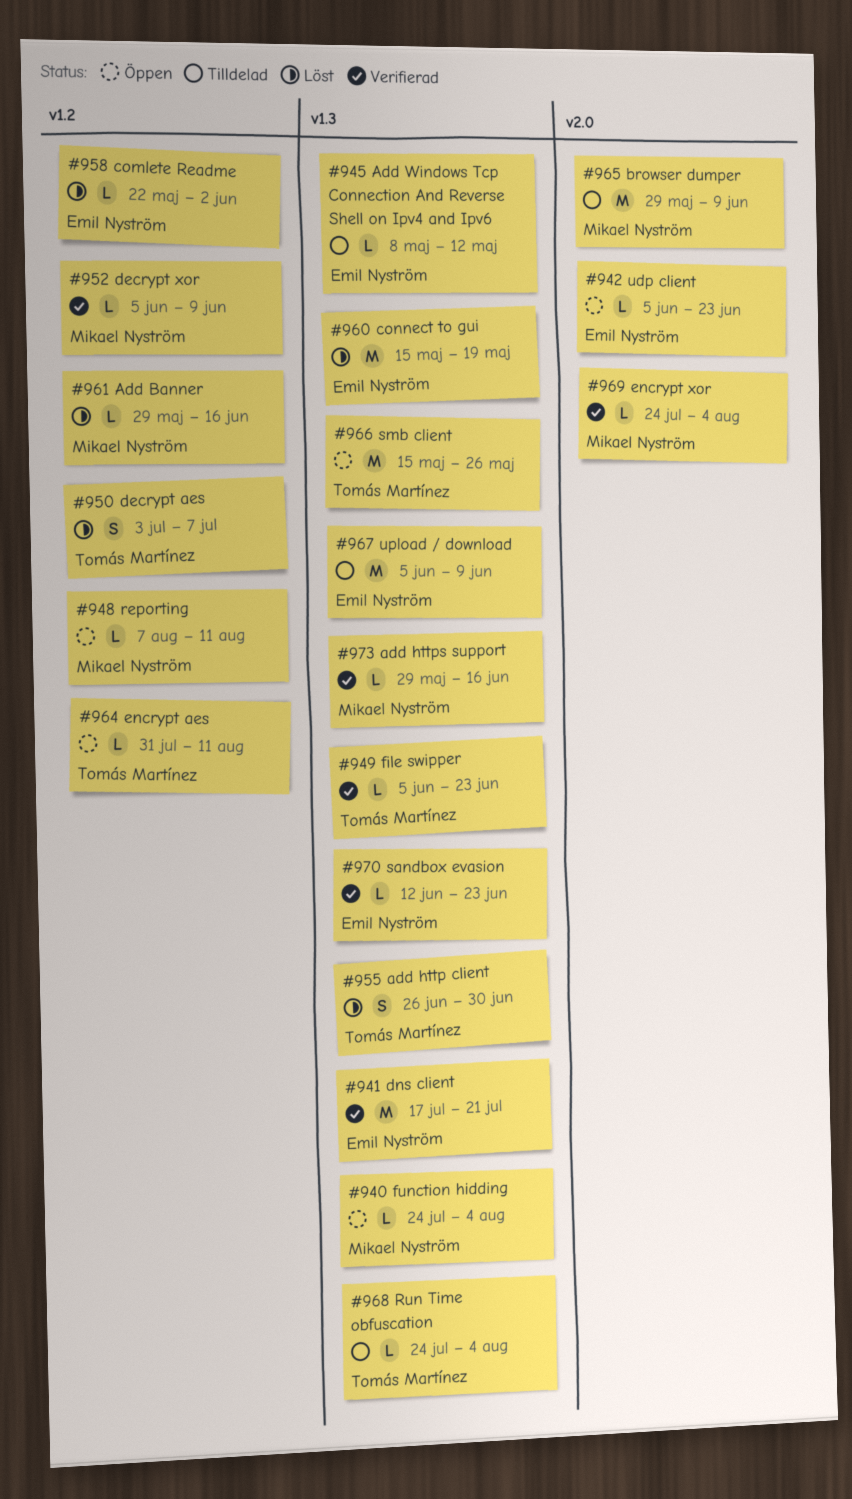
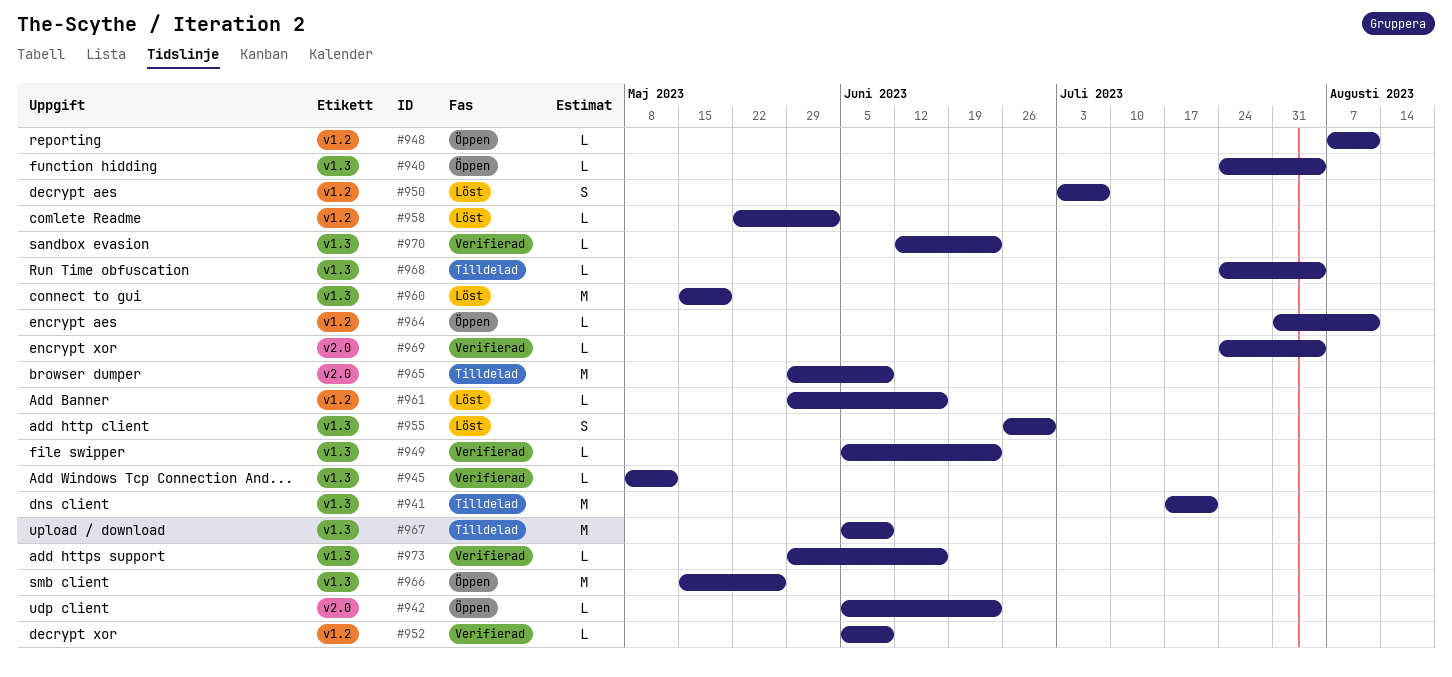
#941, status: Verifierad -> Tilldelad
#945, status: Tilldelad -> Verifierad

